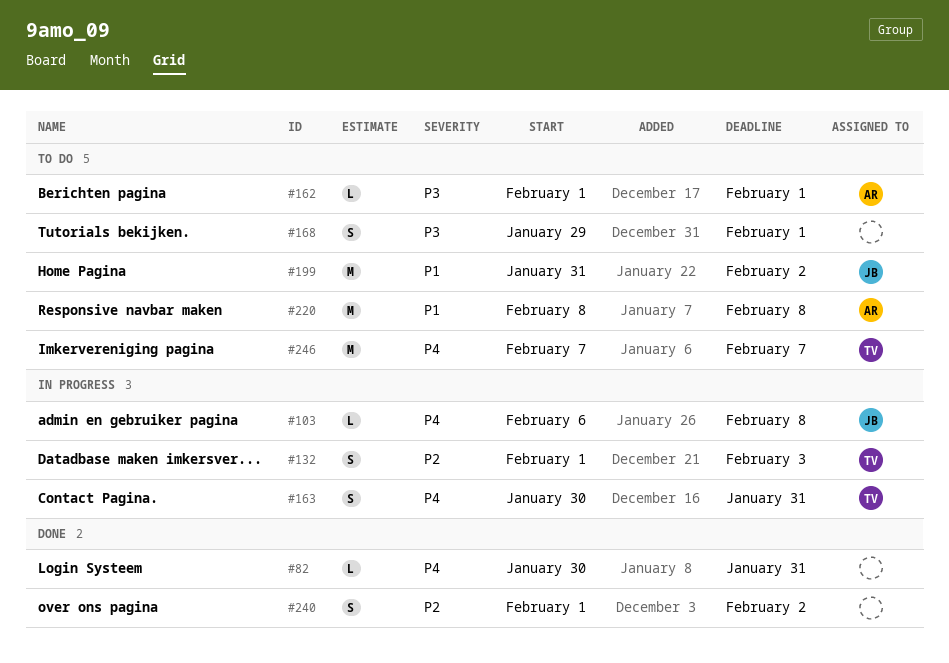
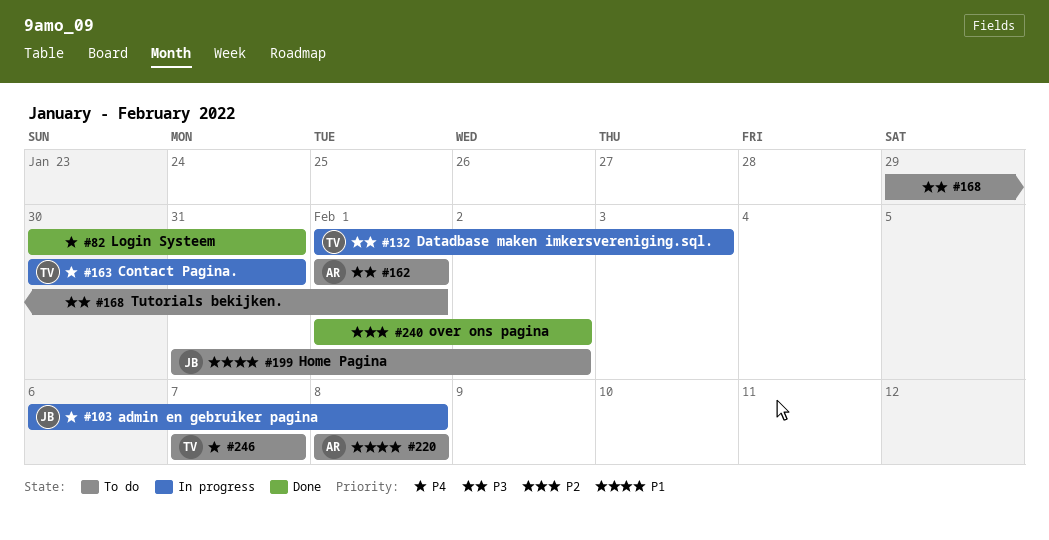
#132, priority: P2 -> P3

